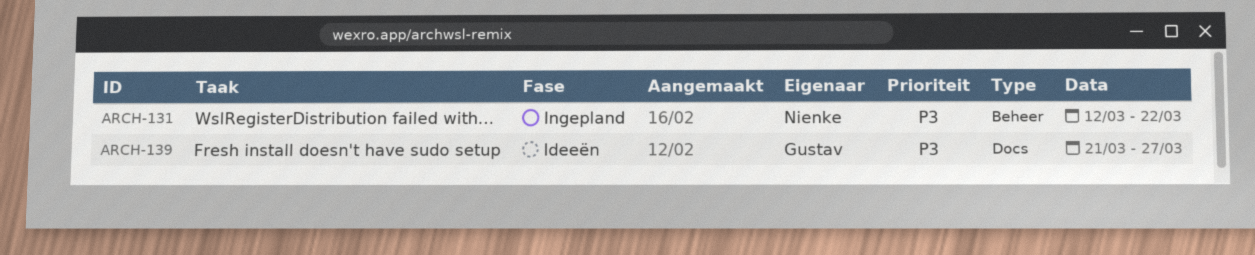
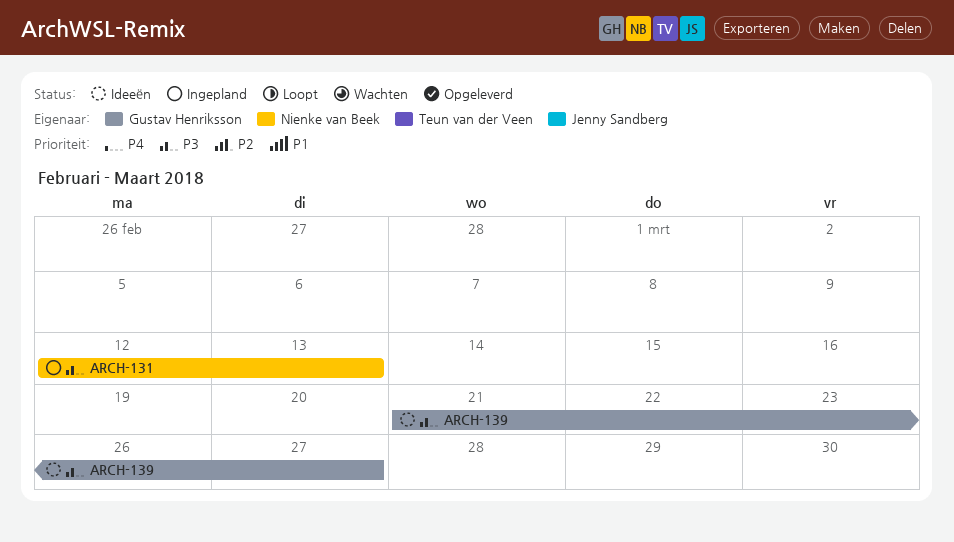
ARCH-131, due: Mar 22 -> Mar 13

